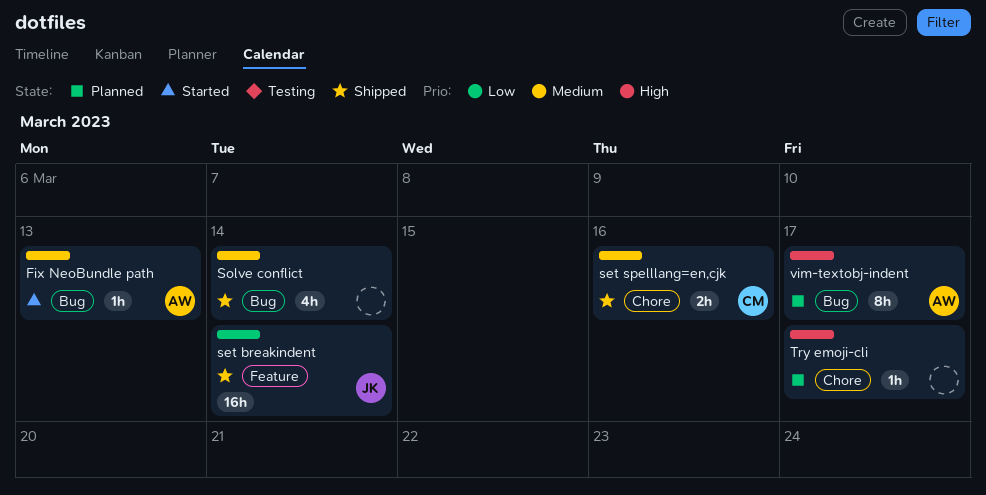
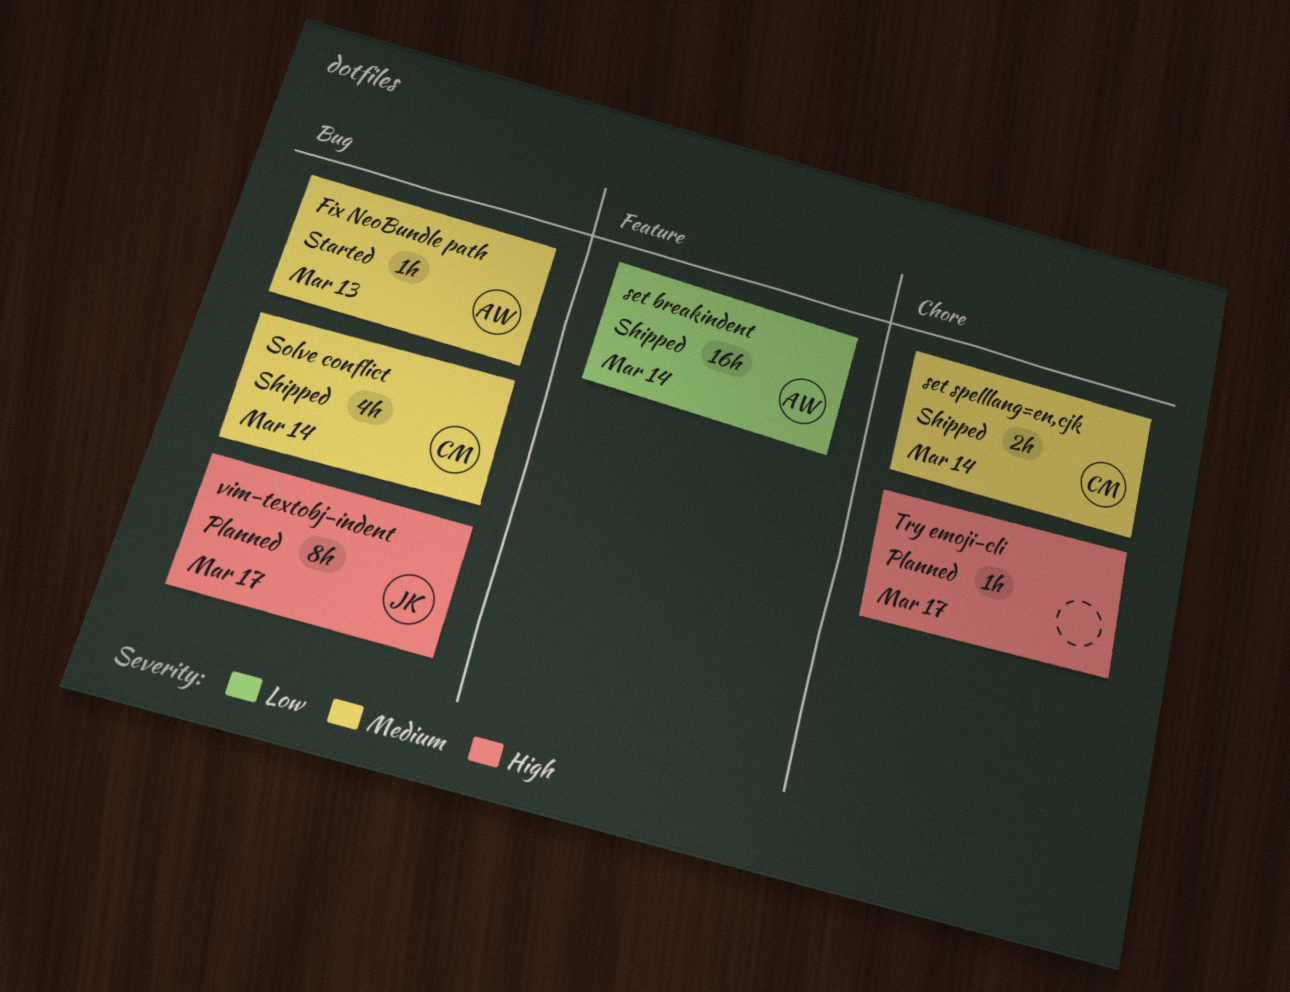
set breakindent, owner: JK -> AW
set spelllang=en,cjk, due: Mar 16 -> Mar 14
Solve conflict, owner: none -> CM
vim-textobj-indent, owner: AW -> JK

